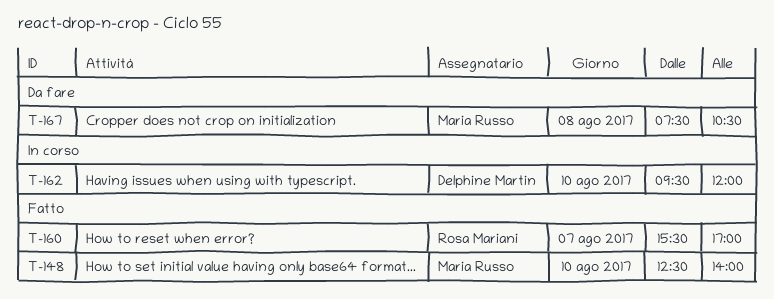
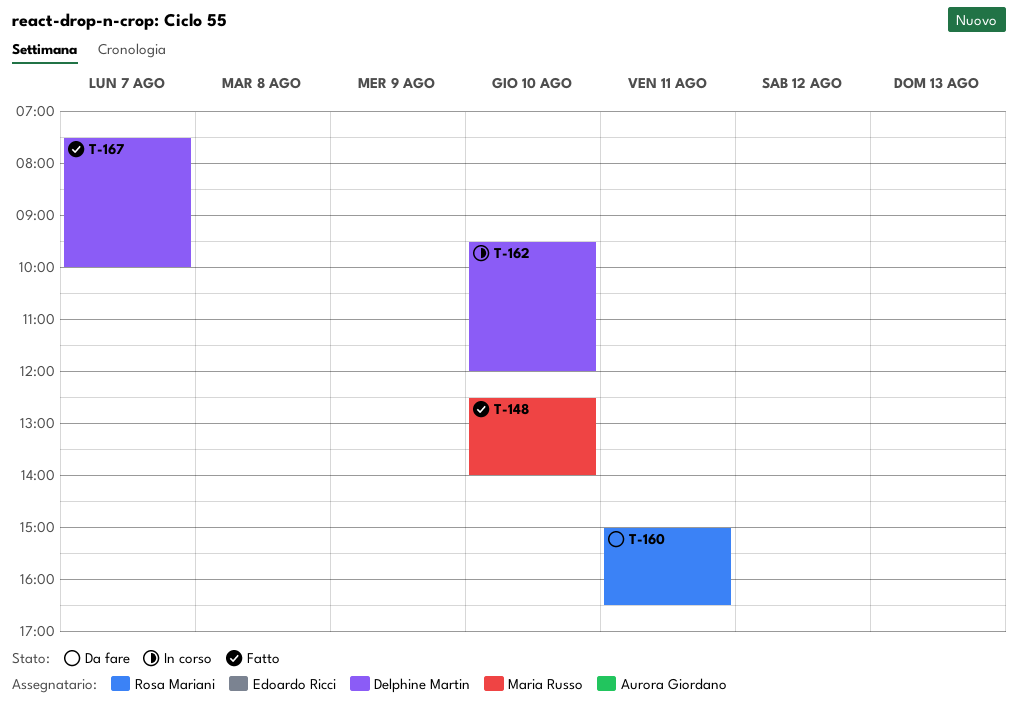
T-160, status: Fatto -> Da fare
T-160, day: Aug 7 -> Aug 11
T-160, begins: 15:30 -> 15:00
T-160, ends: 17:00 -> 16:30
T-167, status: Da fare -> Fatto
T-167, owner: Maria Russo -> Delphine Martin
T-167, day: Aug 8 -> Aug 7
T-167, ends: 10:30 -> 10:00

